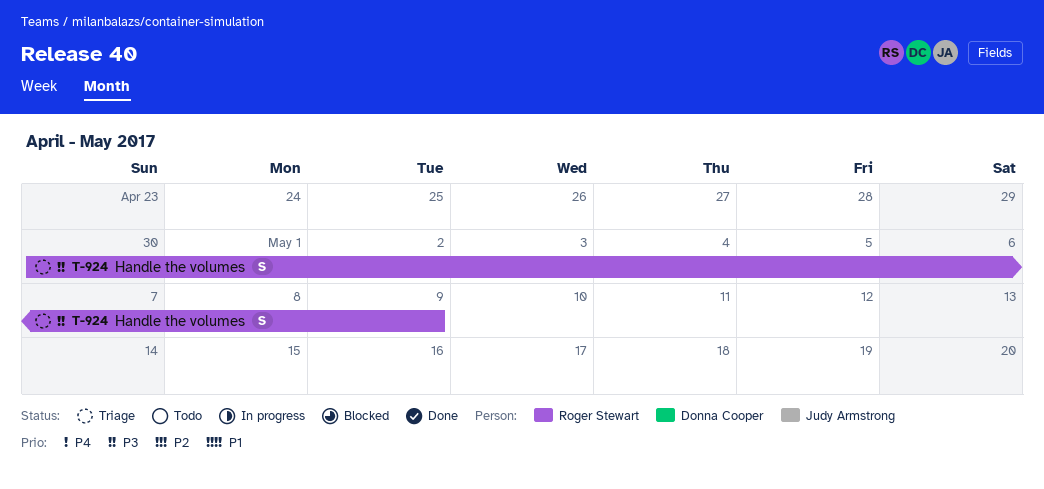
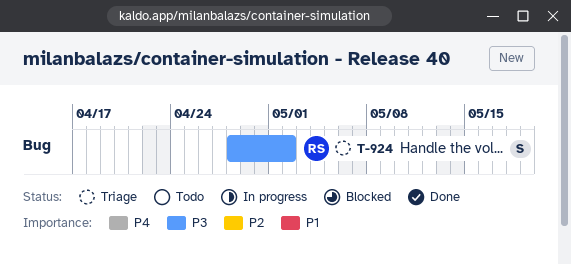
T-924, start: Apr 30 -> Apr 28
T-924, due: May 9 -> May 2

